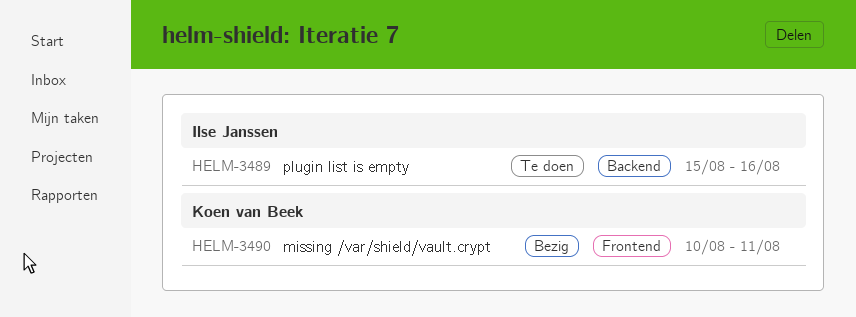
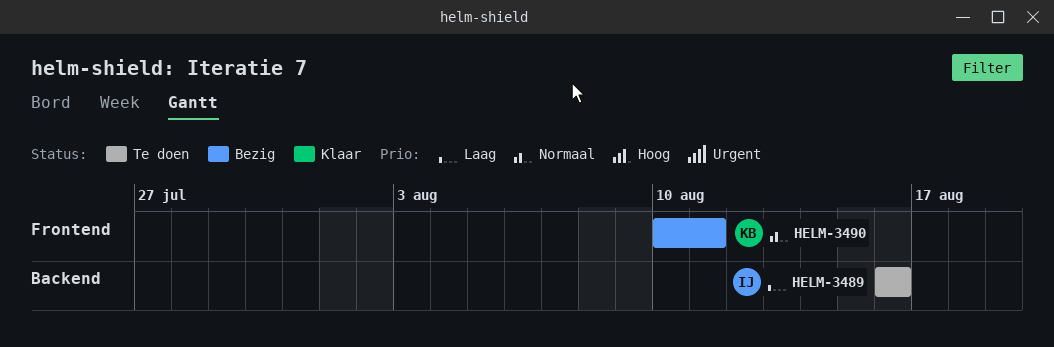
HELM-3489, start: Aug 15 -> Aug 16

